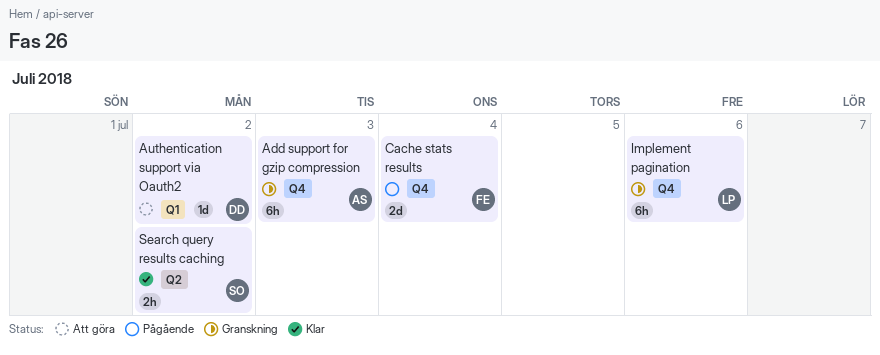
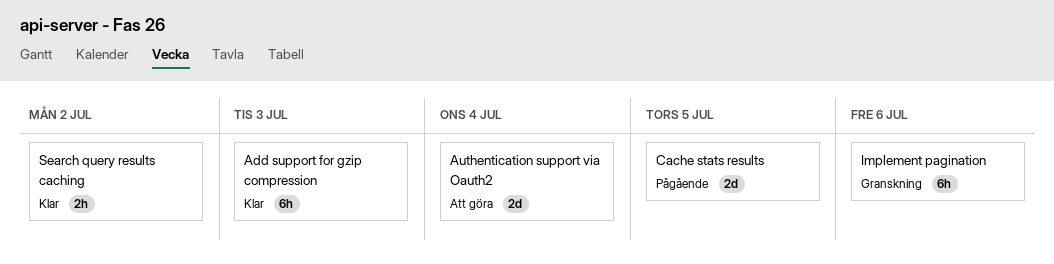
Add support for gzip compression, status: Granskning -> Klar
Authentication support via Oauth2, estimate: 1d -> 2d
Authentication support via Oauth2, due: Jul 2 -> Jul 4
Cache stats results, due: Jul 4 -> Jul 5

